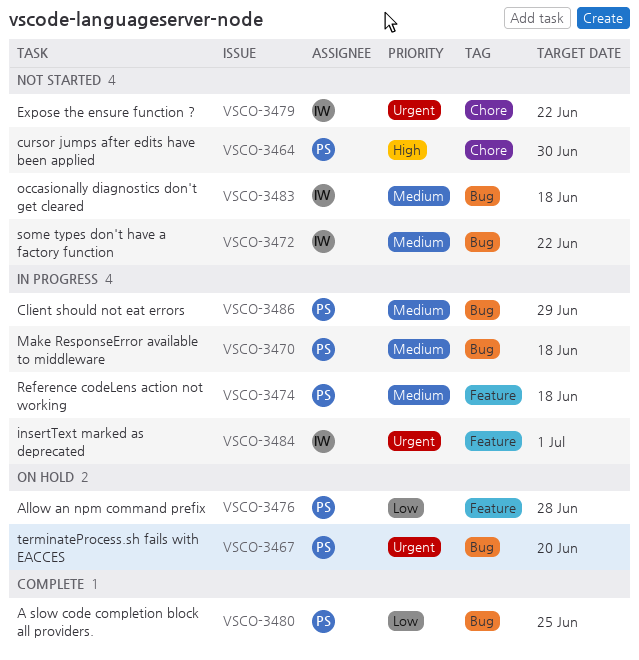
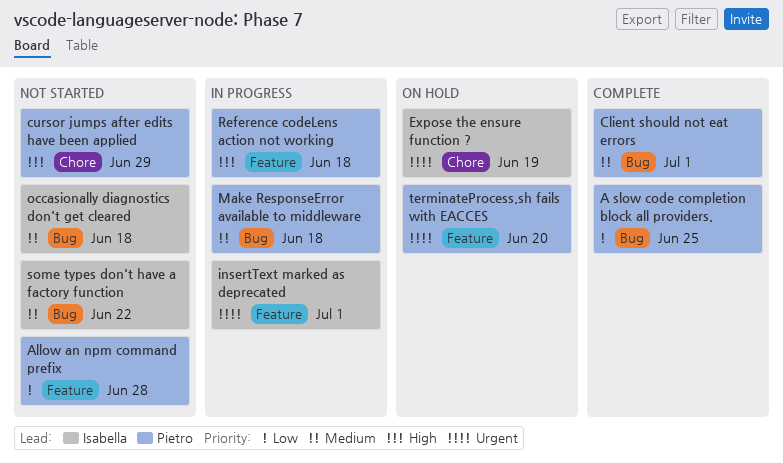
Allow an npm command prefix, status: On hold -> Not started
Client should not eat errors, status: In progress -> Complete
Client should not eat errors, due: Jun 29 -> Jul 1
cursor jumps after edits have been applied, due: Jun 30 -> Jun 29
Expose the ensure function ?, status: Not started -> On hold
Expose the ensure function ?, due: Jun 22 -> Jun 19
Reference codeLens action not working, priority: Medium -> High
terminateProcess.sh fails with EACCES, label: Bug -> Feature

